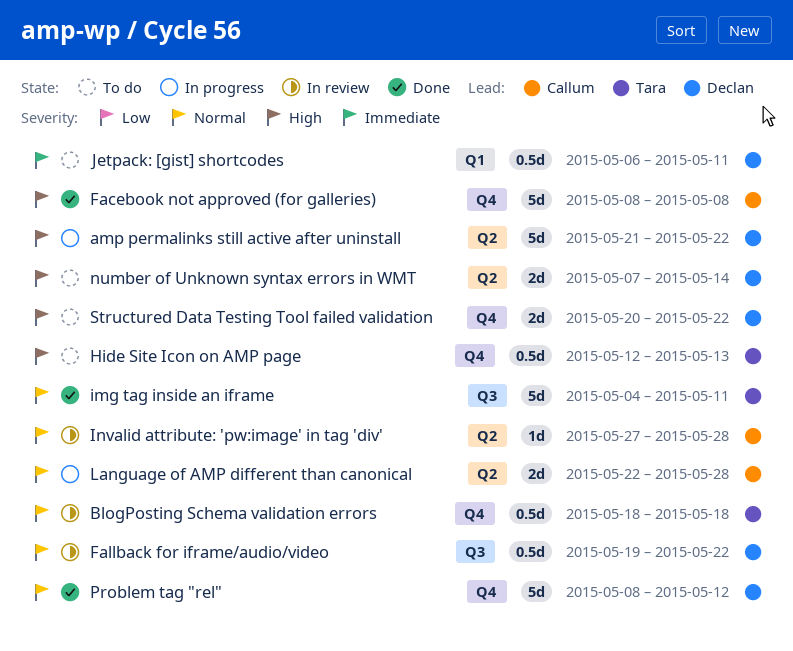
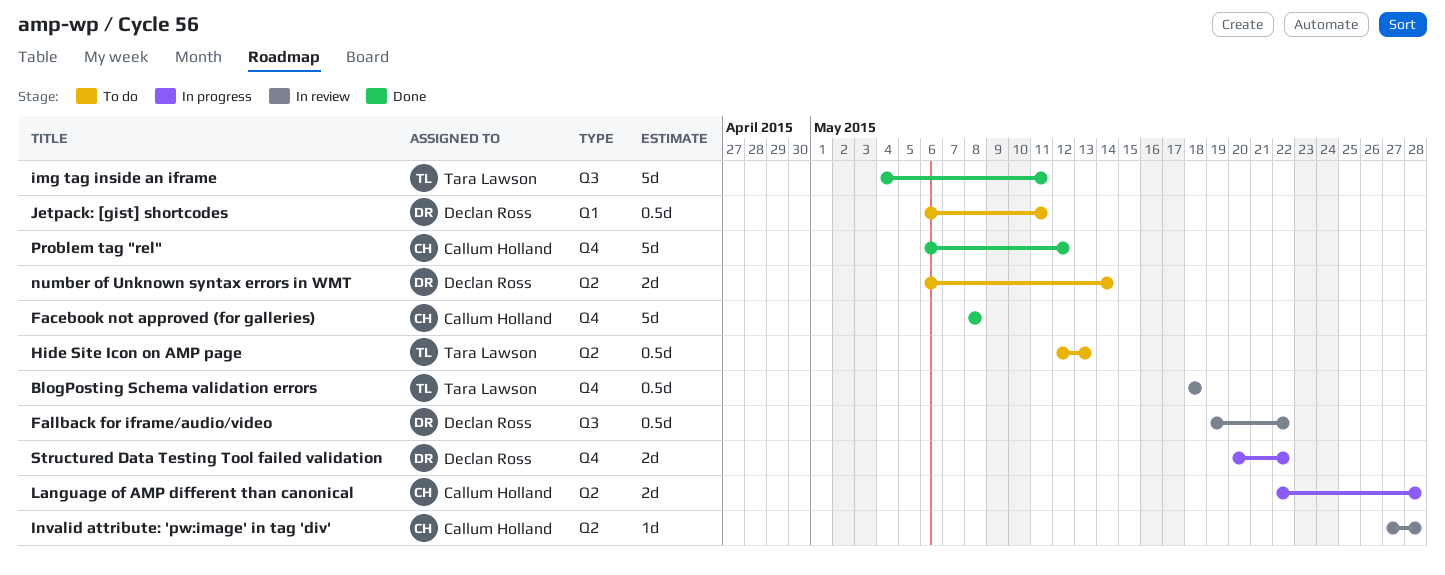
amp permalinks still active after uninstall: present -> none
Hide Site Icon on AMP page, label: Q4 -> Q2
number of Unknown syntax errors in WMT, start: May 7 -> May 6
Problem tag "rel", owner: Declan Ross -> Callum Holland
Problem tag "rel", start: May 8 -> May 6
Structured Data Testing Tool failed validation, status: To do -> In progress

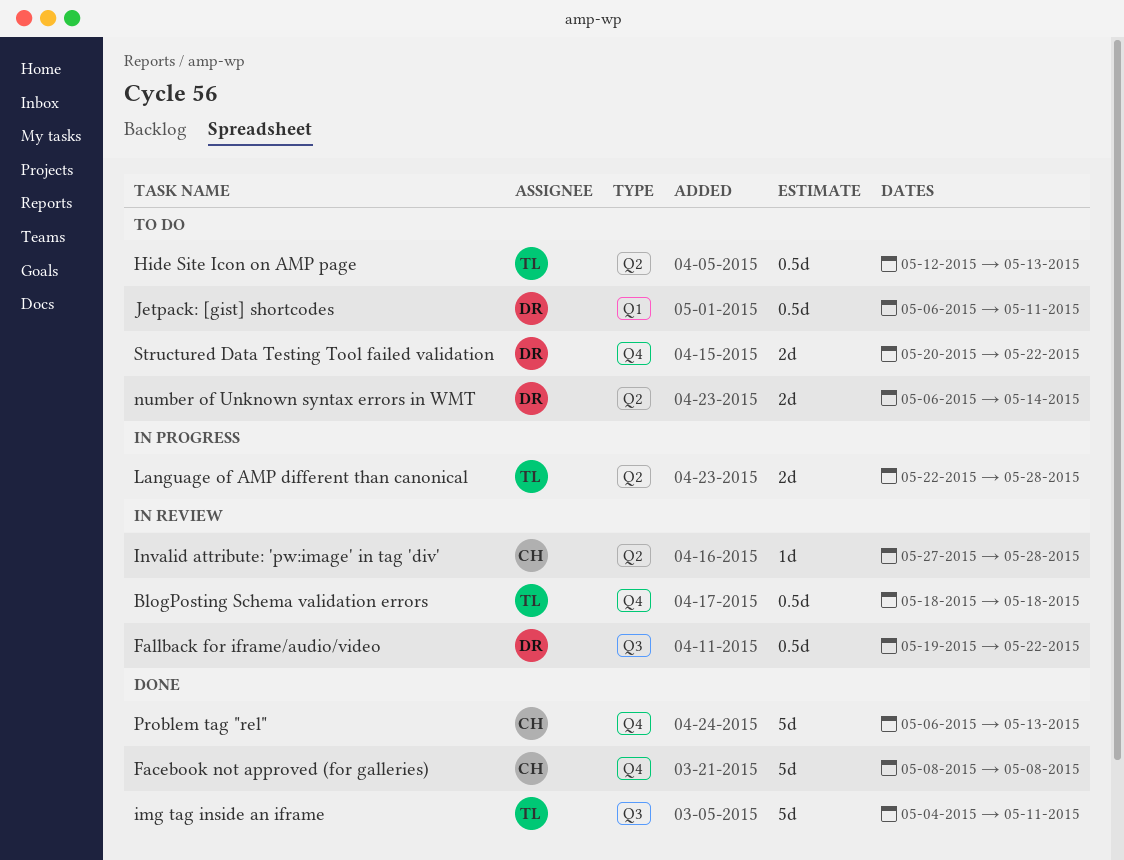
Language of AMP different than canonical, owner: Callum Holland -> Tara Lawson
Problem tag "rel", due: May 12 -> May 13
Structured Data Testing Tool failed validation, status: In progress -> To do

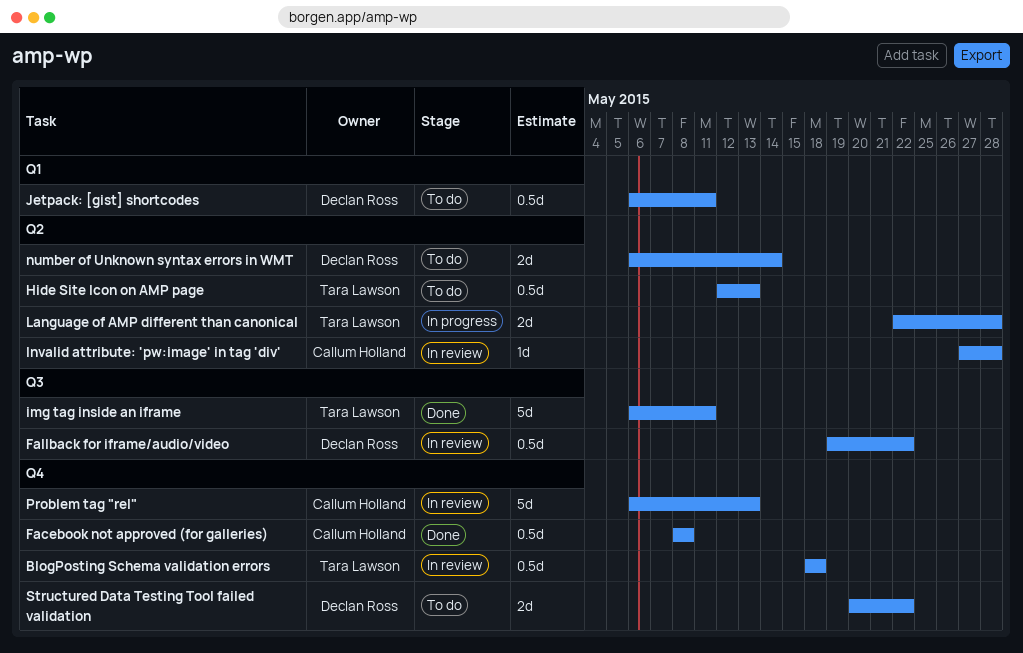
Facebook not approved (for galleries), estimate: 5d -> 0.5d
img tag inside an iframe, start: May 4 -> May 6
Problem tag "rel", status: Done -> In review

